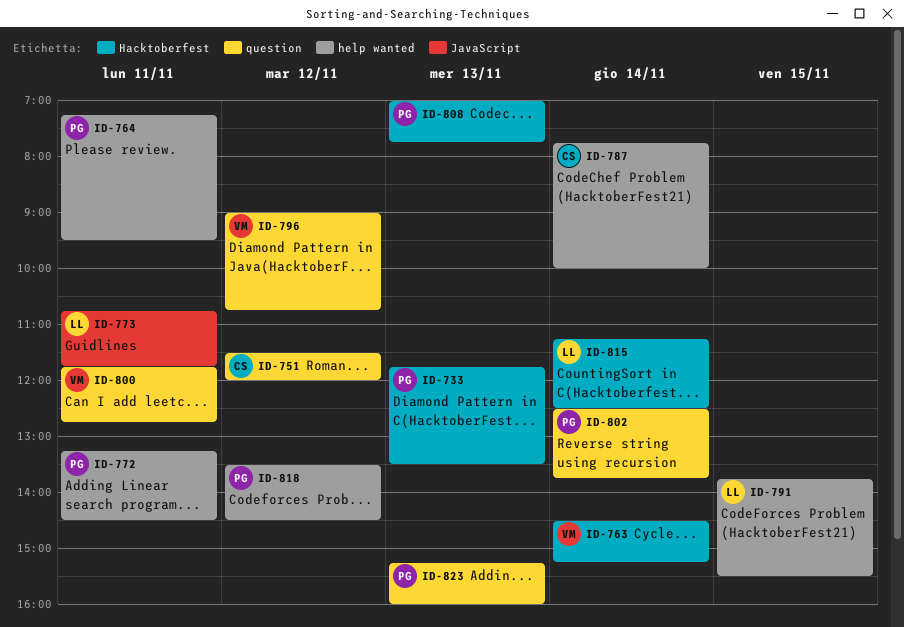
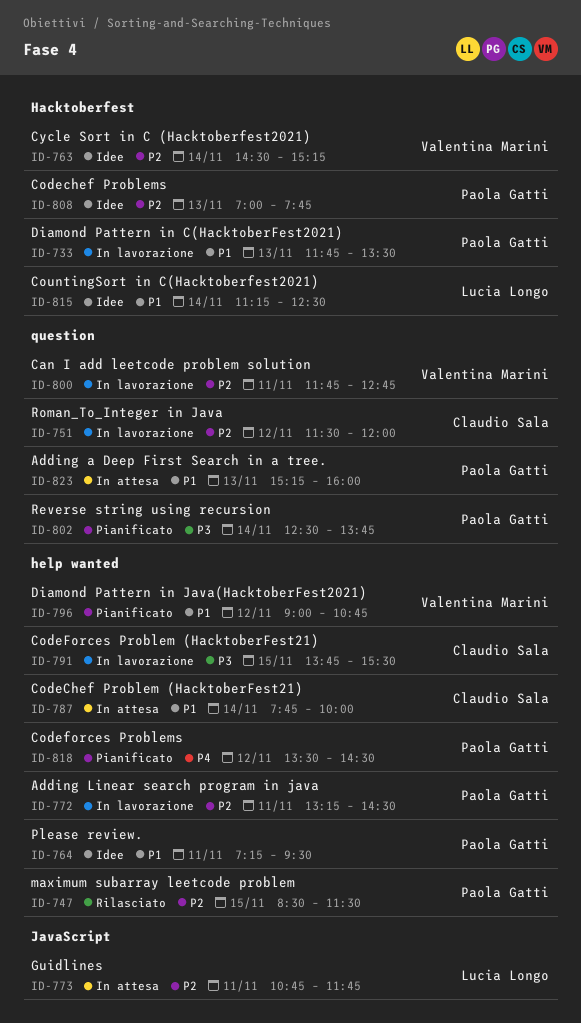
ID-747: none -> present
ID-791, owner: Lucia Longo -> Claudio Sala
ID-796, label: question -> help wanted

